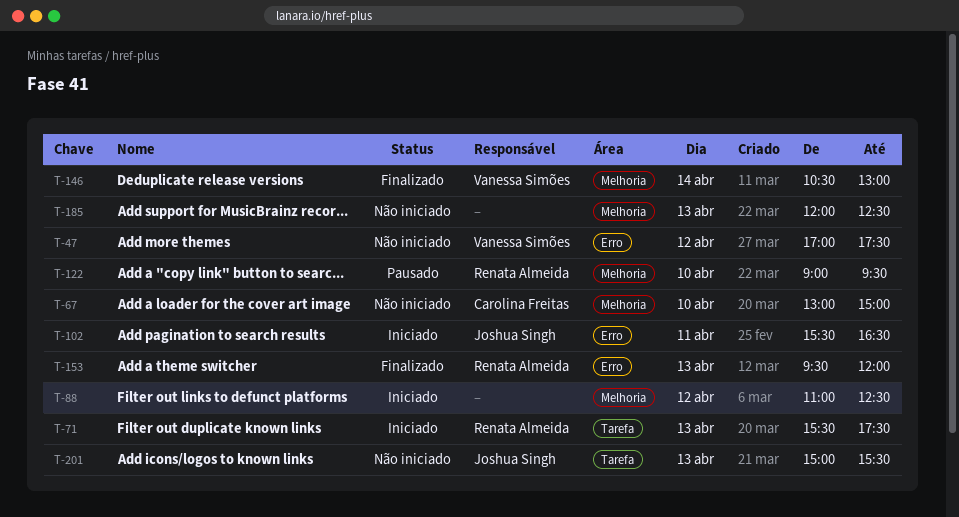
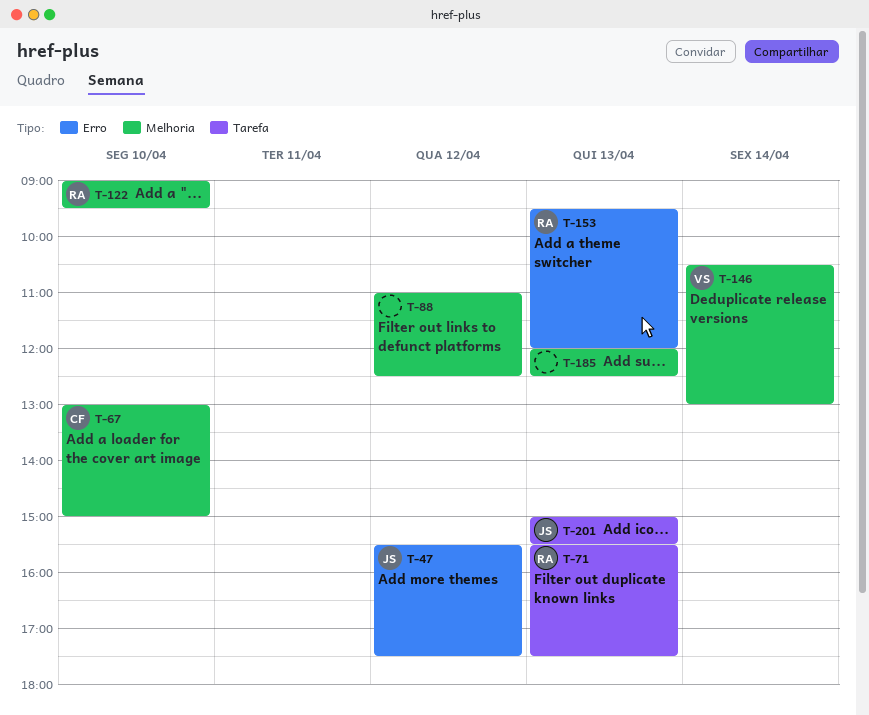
T-47, owner: Vanessa Simões -> Joshua Singh
T-47, begins: 17:00 -> 15:30
T-102: present -> none

